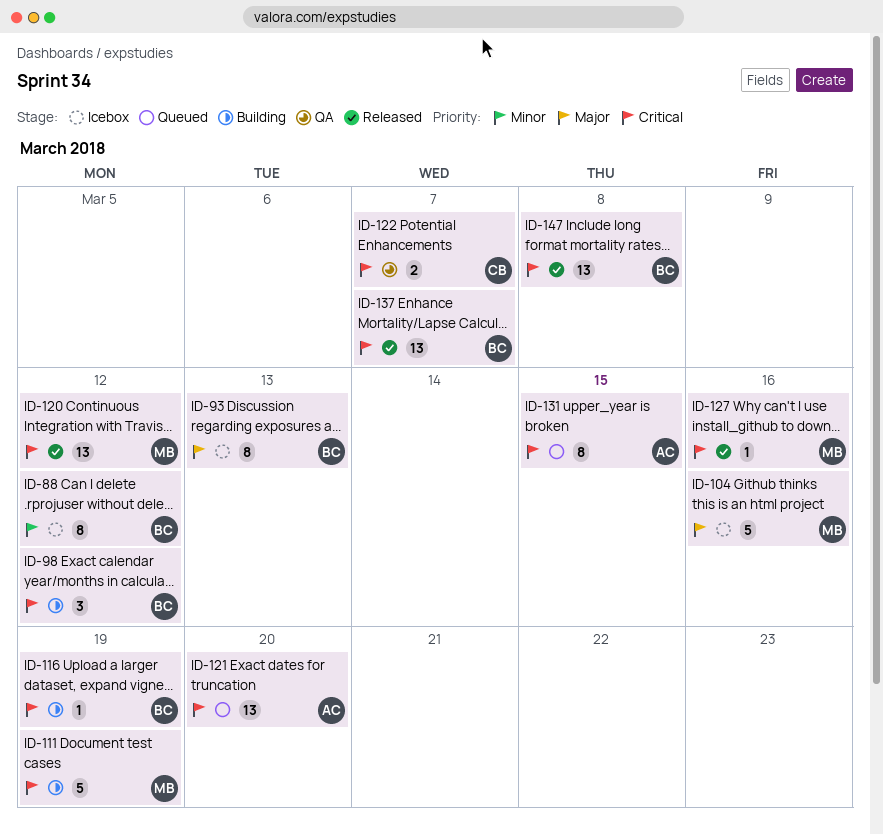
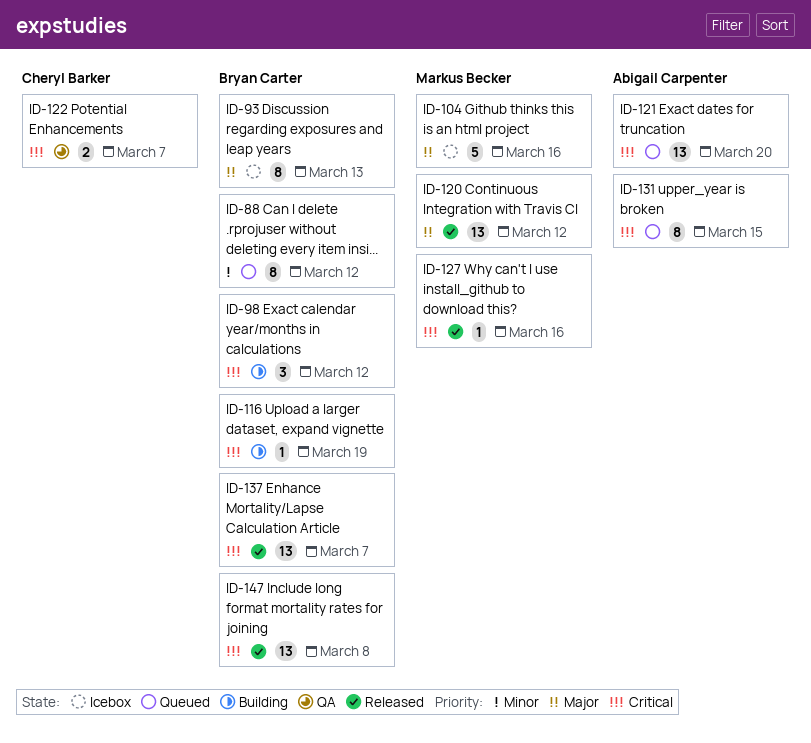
ID-88, status: Icebox -> Queued
ID-111: present -> none
ID-120, priority: Critical -> Major

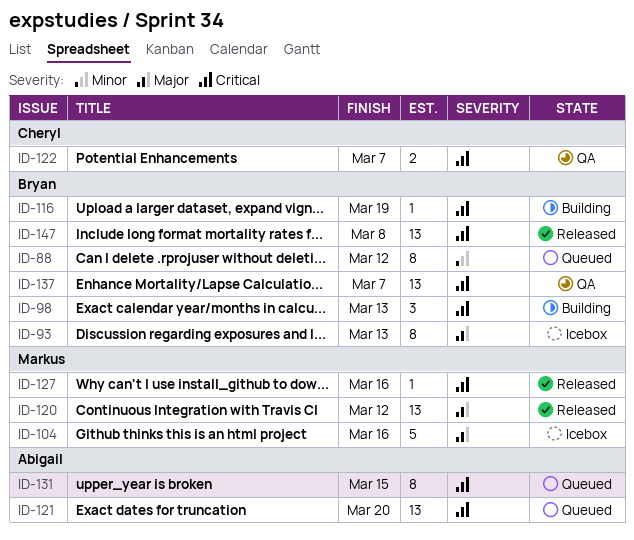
ID-98, due: Mar 12 -> Mar 13
ID-137, status: Released -> QA

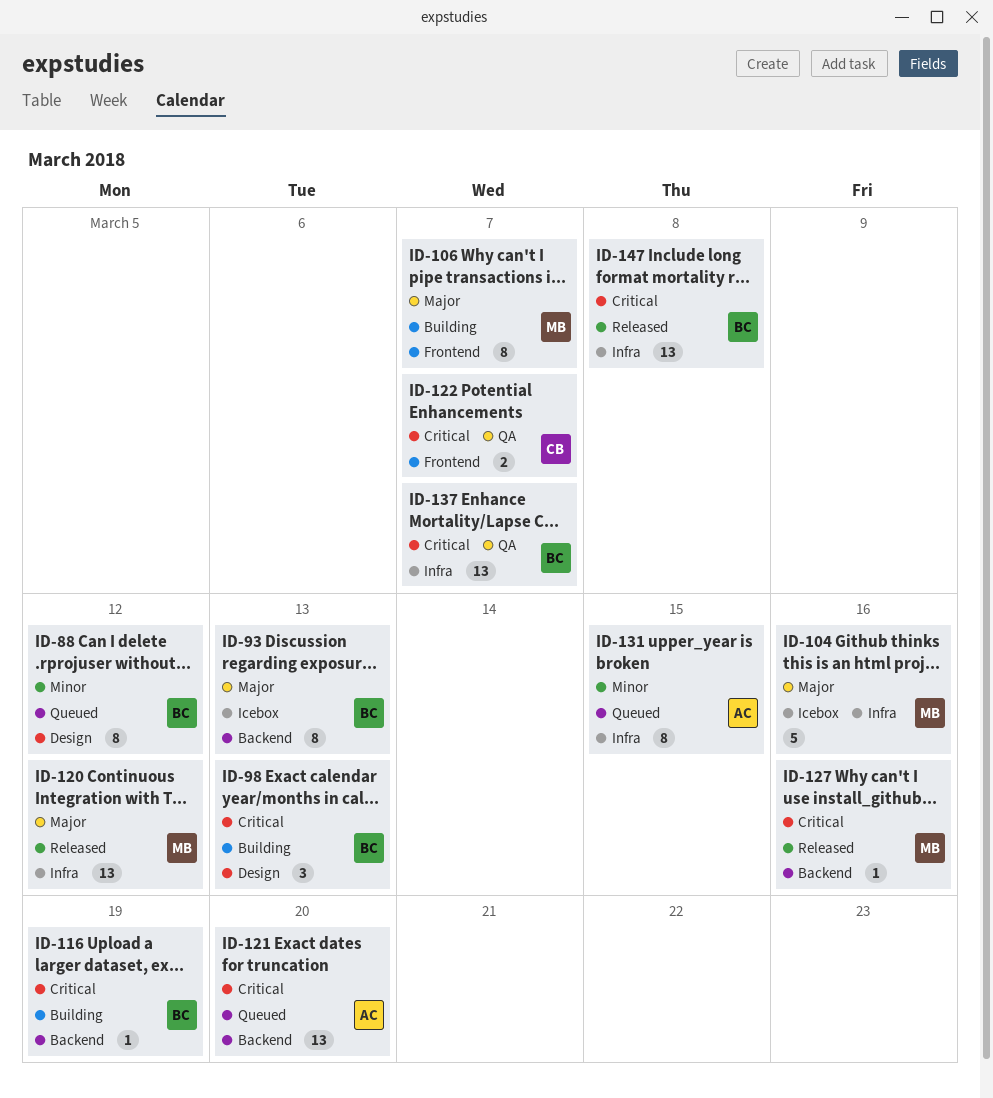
ID-106: none -> present
ID-131, priority: Critical -> Minor

